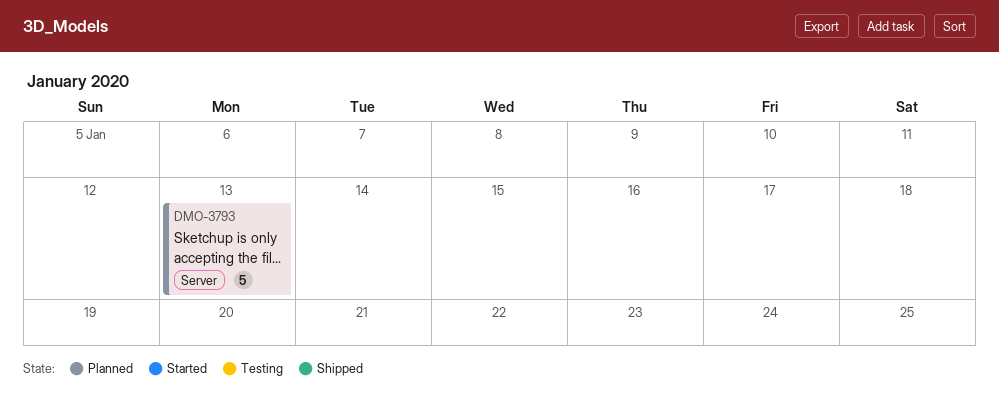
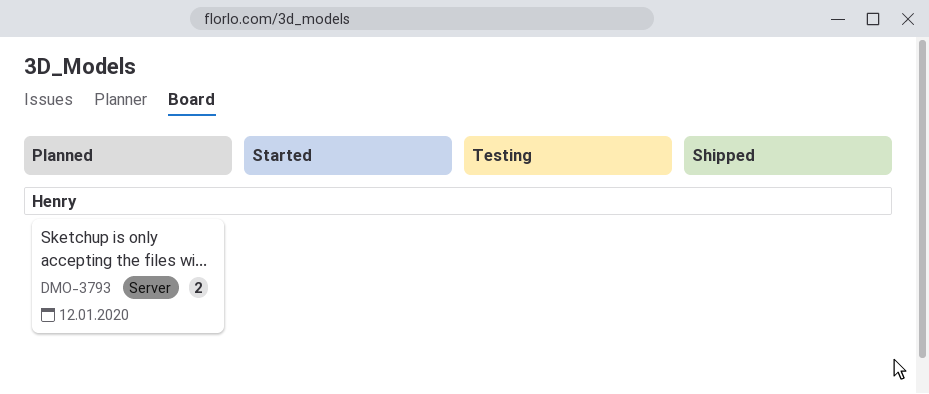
DMO-3793, estimate: 5 -> 2
DMO-3793, due: Jan 13 -> Jan 12

